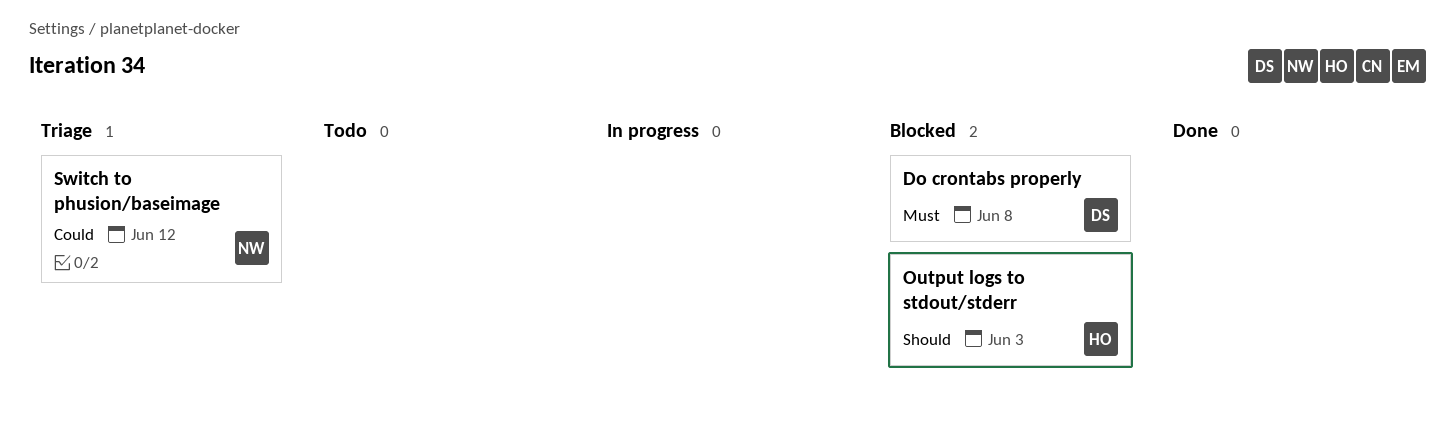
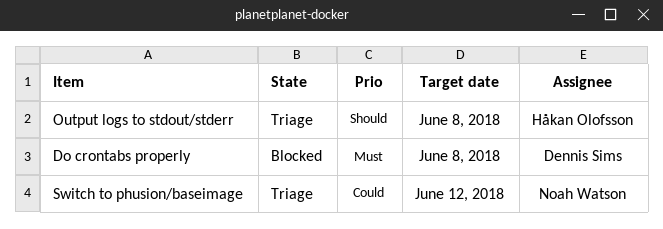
Output logs to stdout/stderr, status: Blocked -> Triage
Output logs to stdout/stderr, due: Jun 3 -> Jun 8

